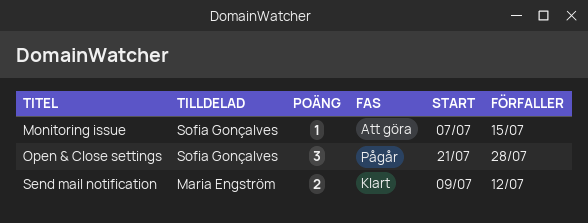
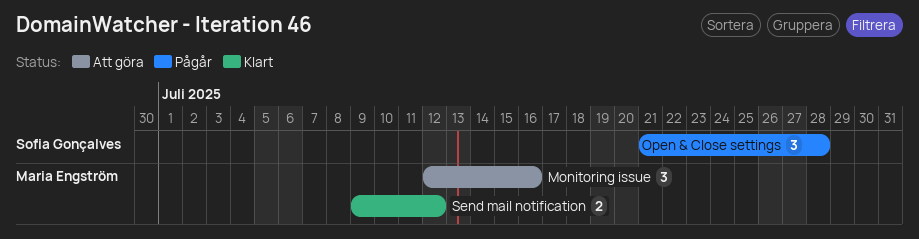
Monitoring issue, owner: Sofia Gonçalves -> Maria Engström
Monitoring issue, estimate: 1 -> 3
Monitoring issue, start: Jul 7 -> Jul 12
Monitoring issue, due: Jul 15 -> Jul 16

